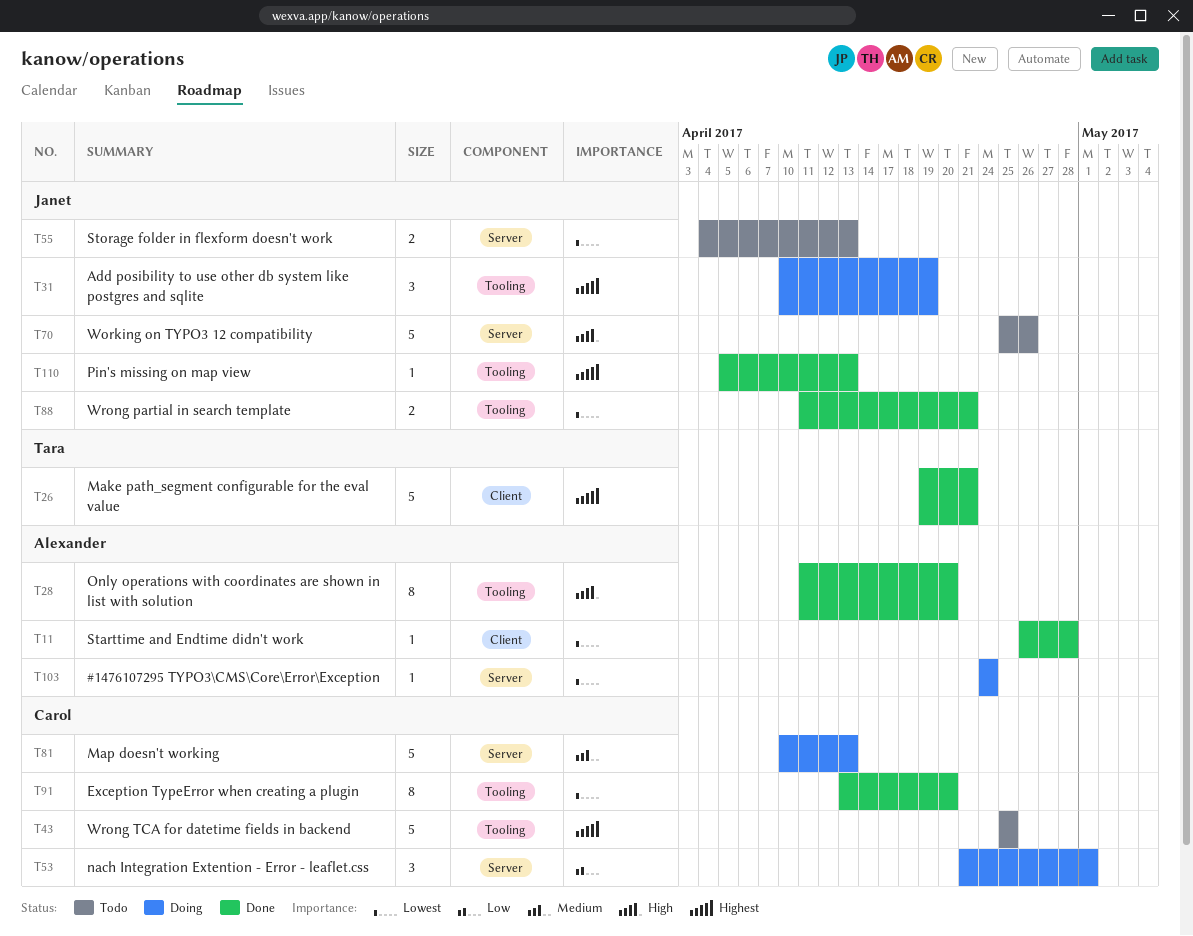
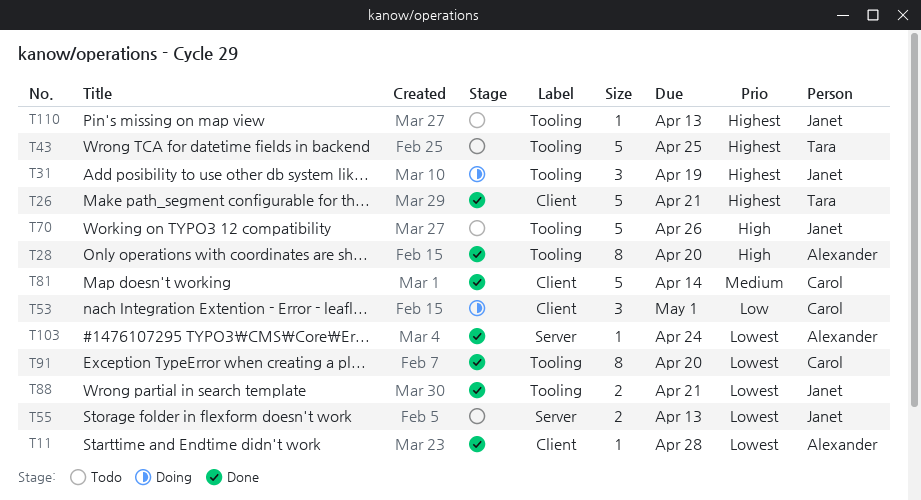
T43, owner: Carol -> Tara
T53, label: Server -> Client
T70, label: Server -> Tooling
T81, status: Doing -> Done
T81, label: Server -> Client
T81, due: Apr 13 -> Apr 14
T103, status: Doing -> Done
T110, status: Done -> Todo

